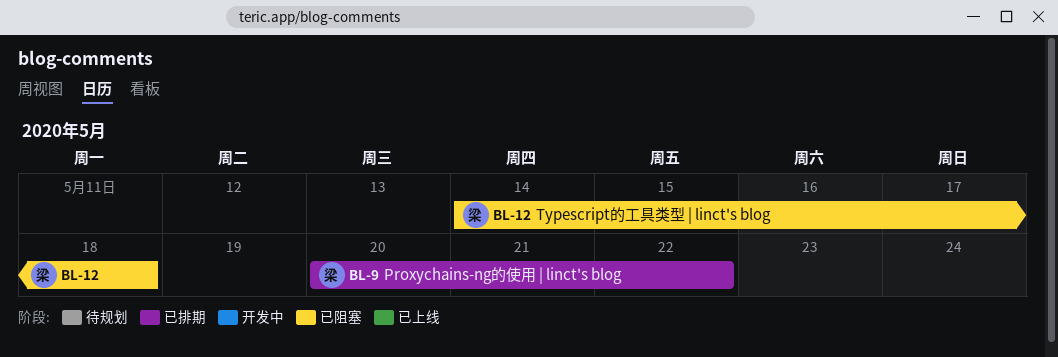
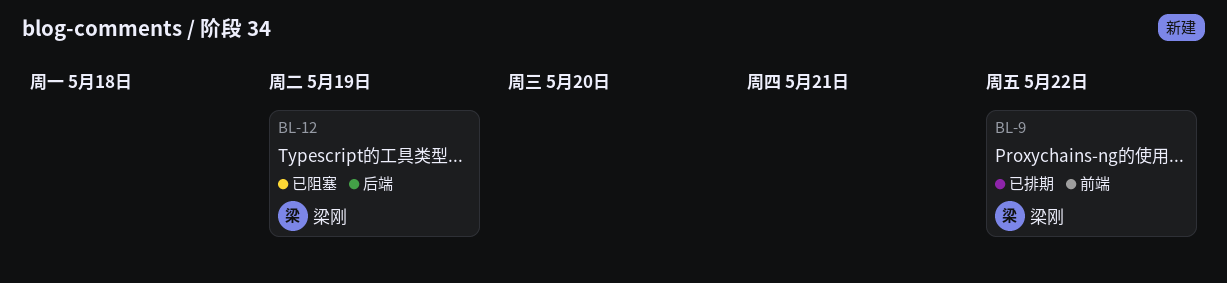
BL-12, due: May 18 -> May 19

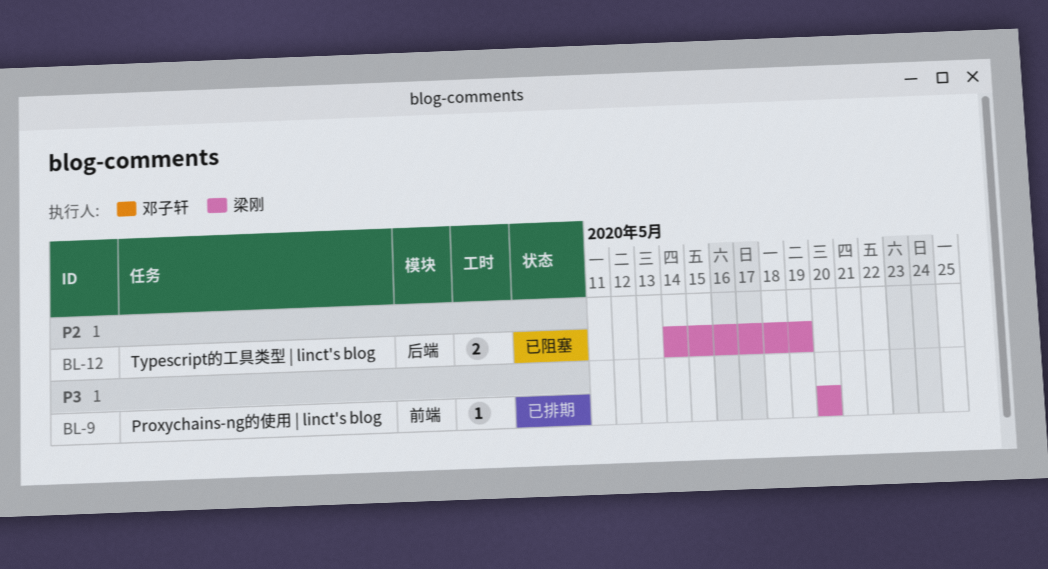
BL-9, due: May 22 -> May 20

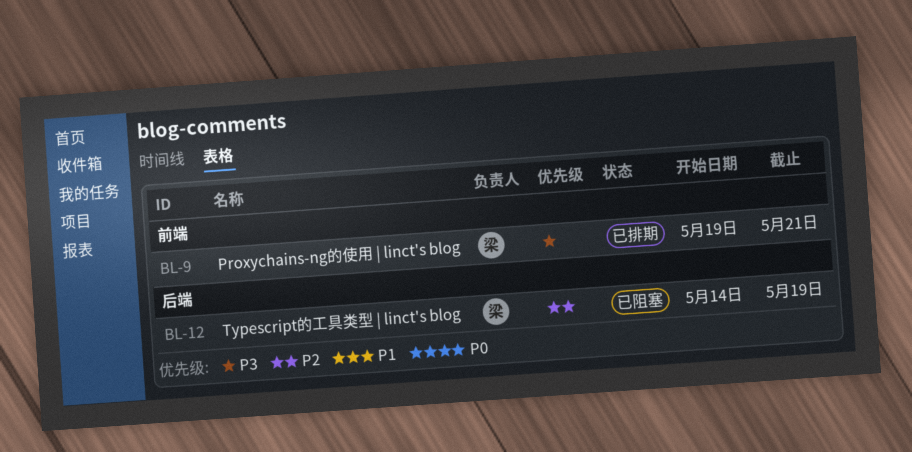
BL-9, start: May 20 -> May 19
BL-9, due: May 20 -> May 21

